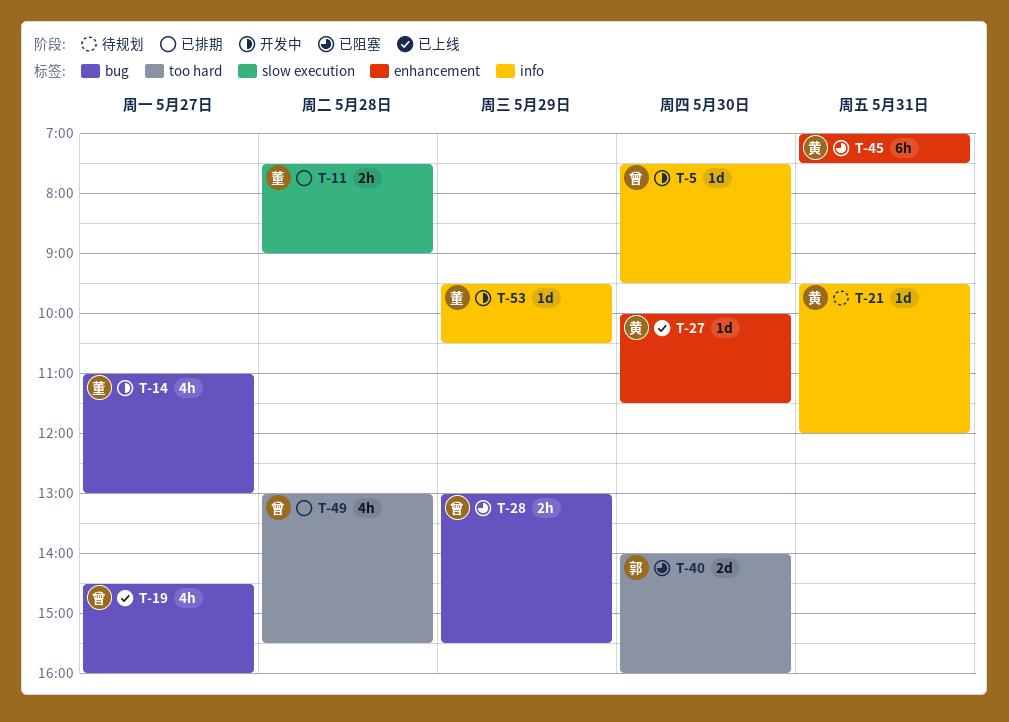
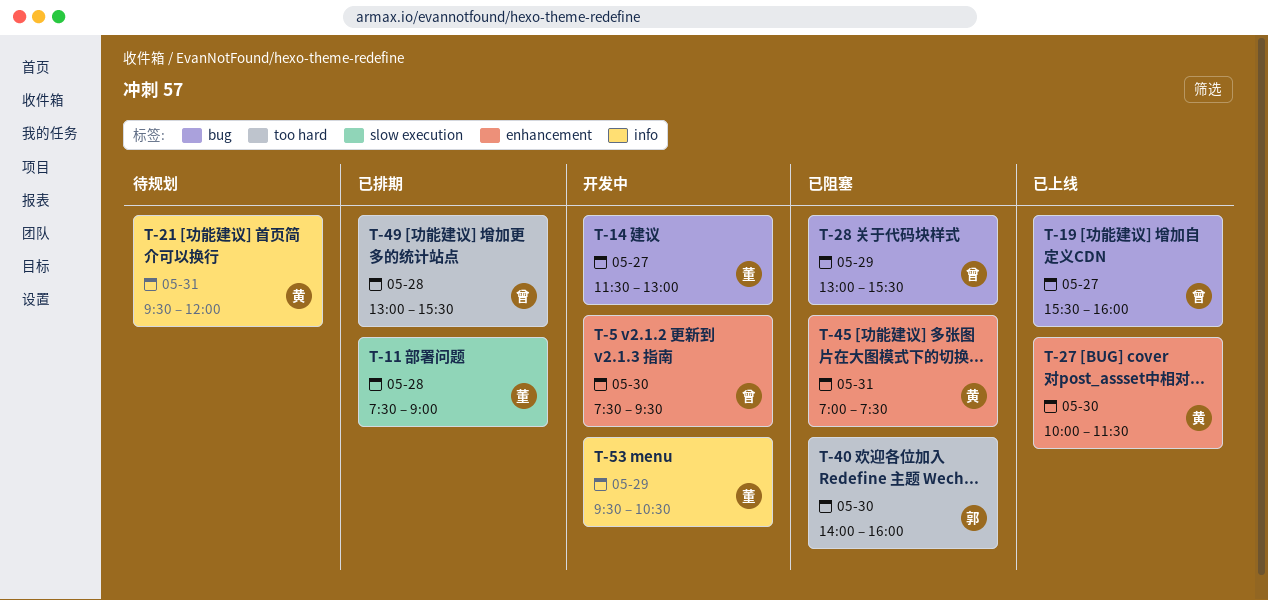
T-5, label: info -> enhancement
T-14, begins: 11:00 -> 11:30
T-19, begins: 14:30 -> 15:30

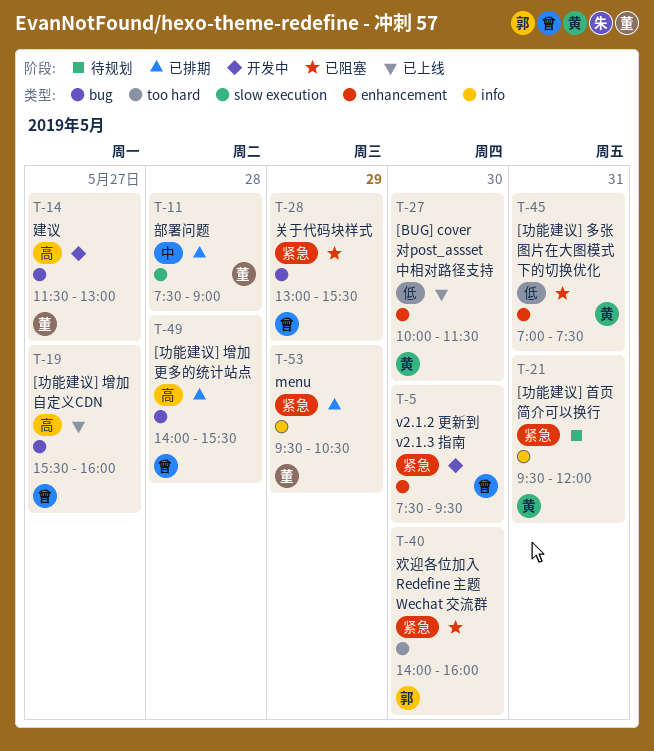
T-49, label: too hard -> bug
T-49, begins: 13:00 -> 14:00
T-53, status: 开发中 -> 已排期

